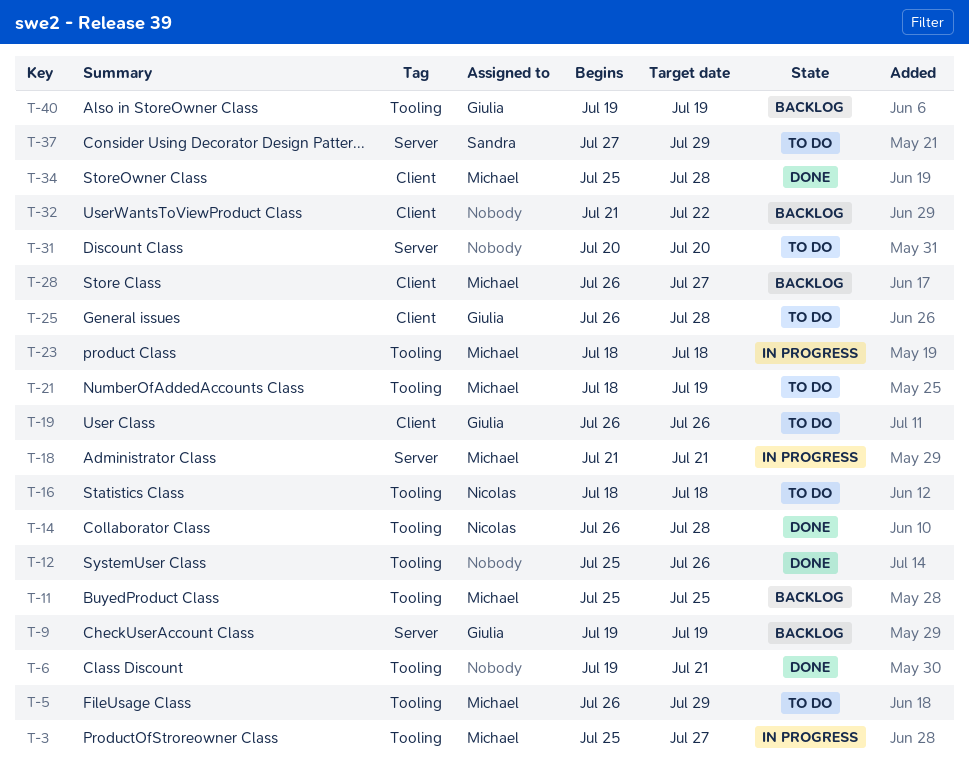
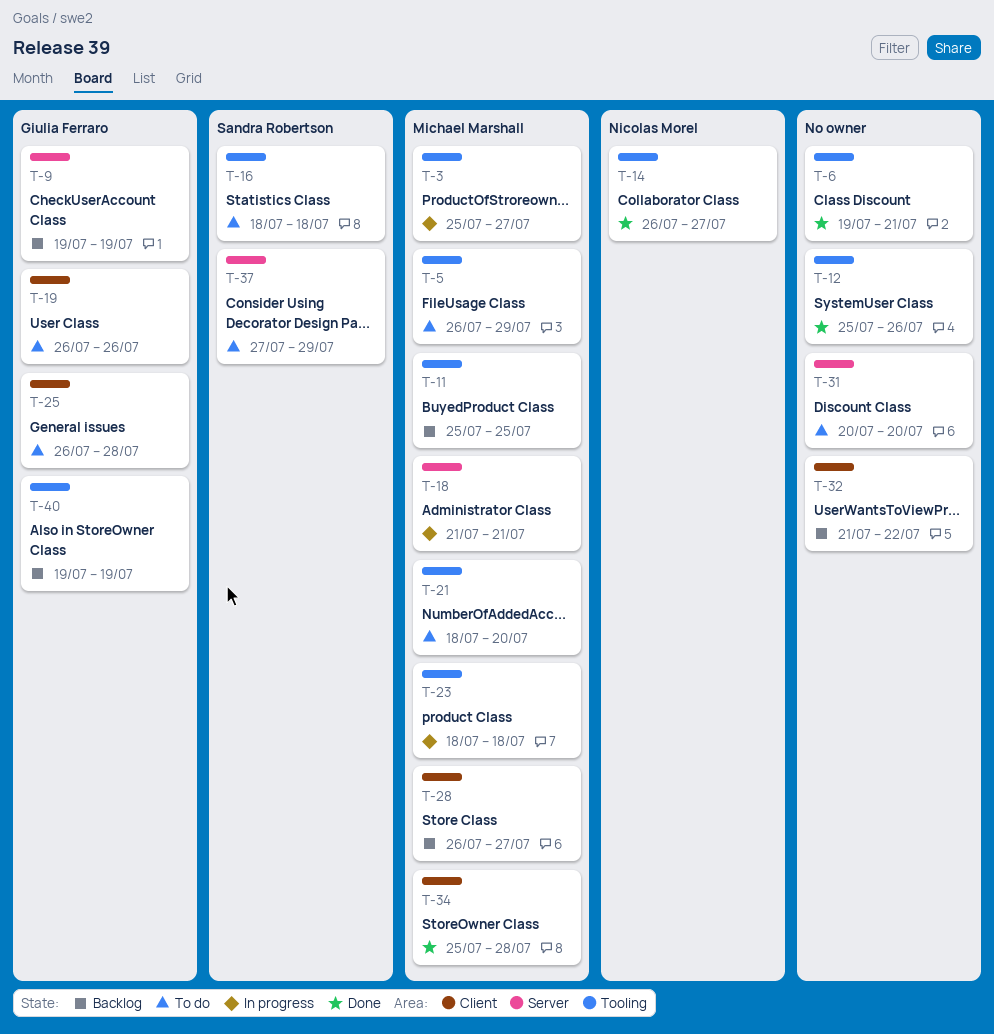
T-14, due: Jul 28 -> Jul 27
T-16, owner: Nicolas Morel -> Sandra Robertson
T-21, due: Jul 19 -> Jul 20

